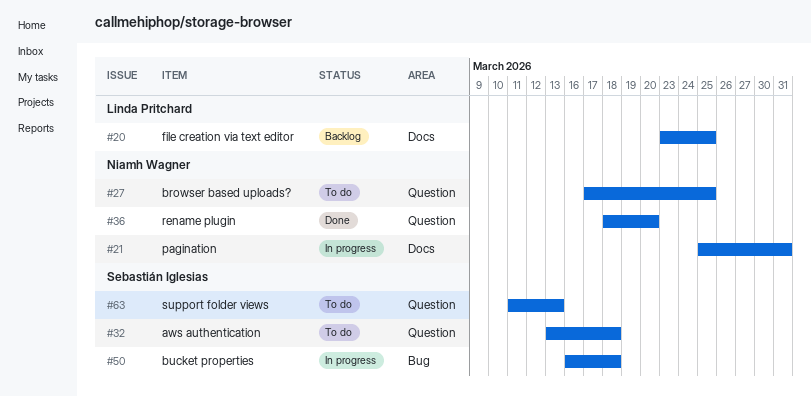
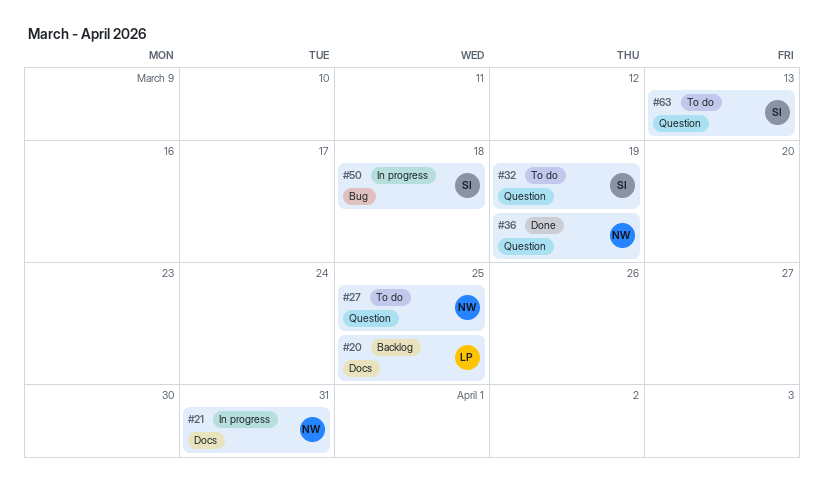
#32, due: Mar 18 -> Mar 19
#36, due: Mar 20 -> Mar 19

